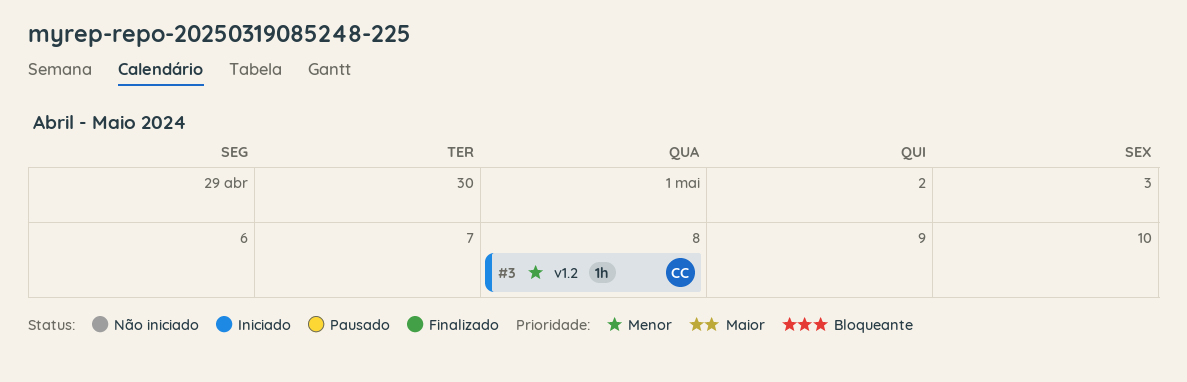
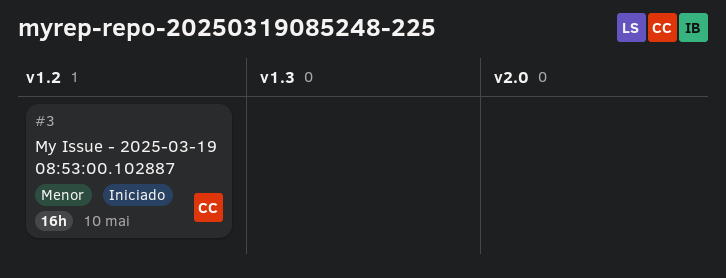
#3, estimate: 1h -> 16h
#3, due: May 8 -> May 10

